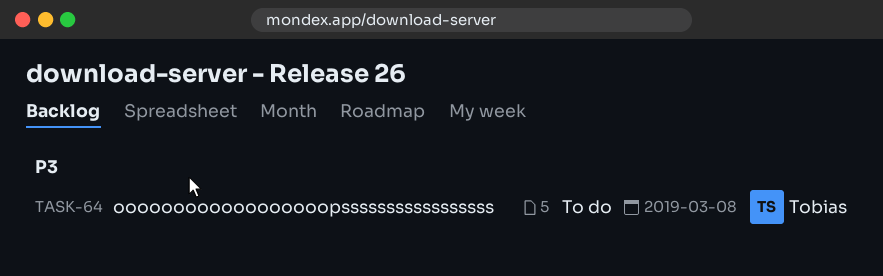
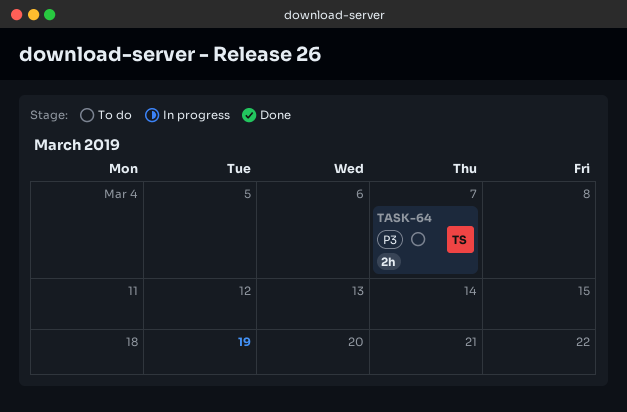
TASK-64, due: Mar 8 -> Mar 7

